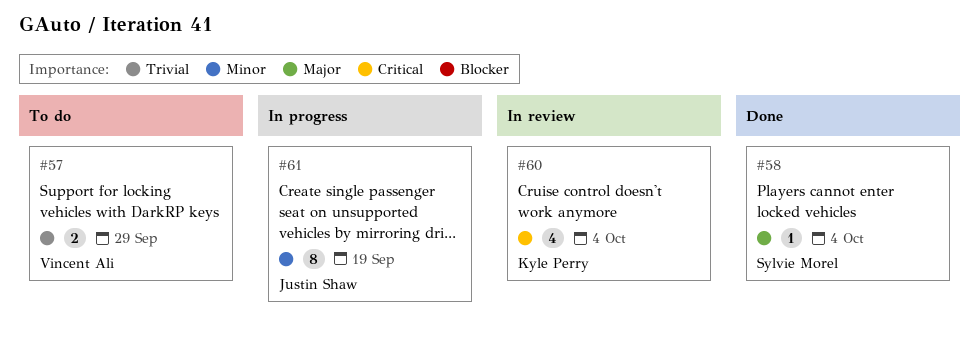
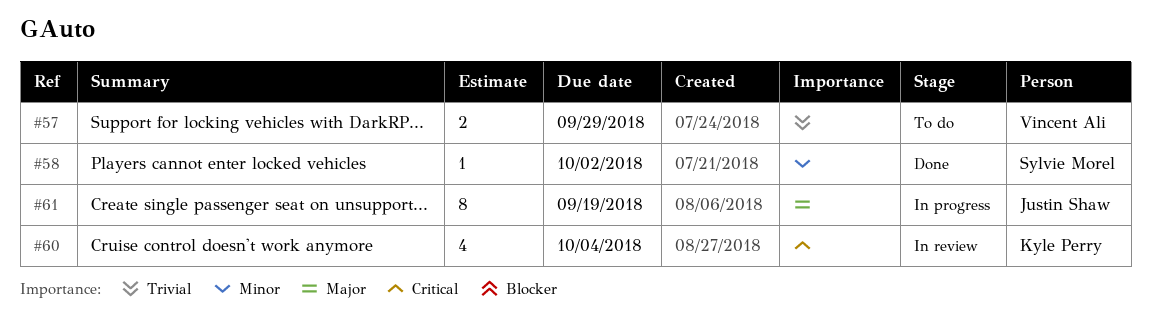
#58, priority: Major -> Minor
#58, due: Oct 4 -> Oct 2
#61, priority: Minor -> Major

